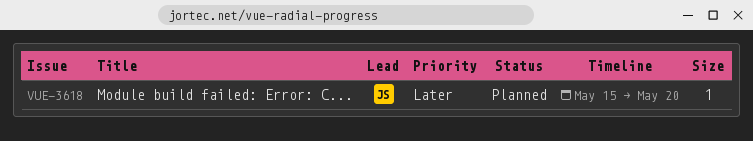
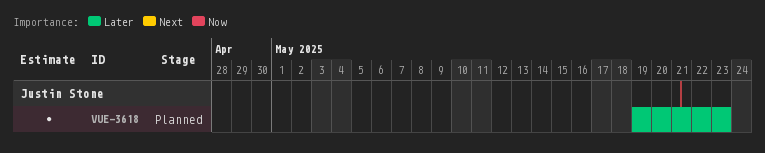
VUE-3618, start: May 15 -> May 19
VUE-3618, due: May 20 -> May 23

